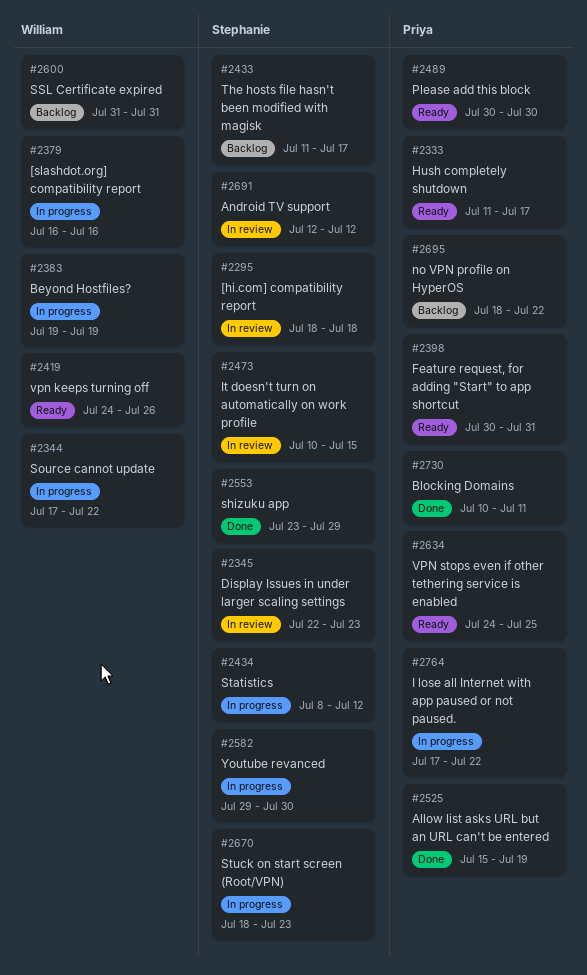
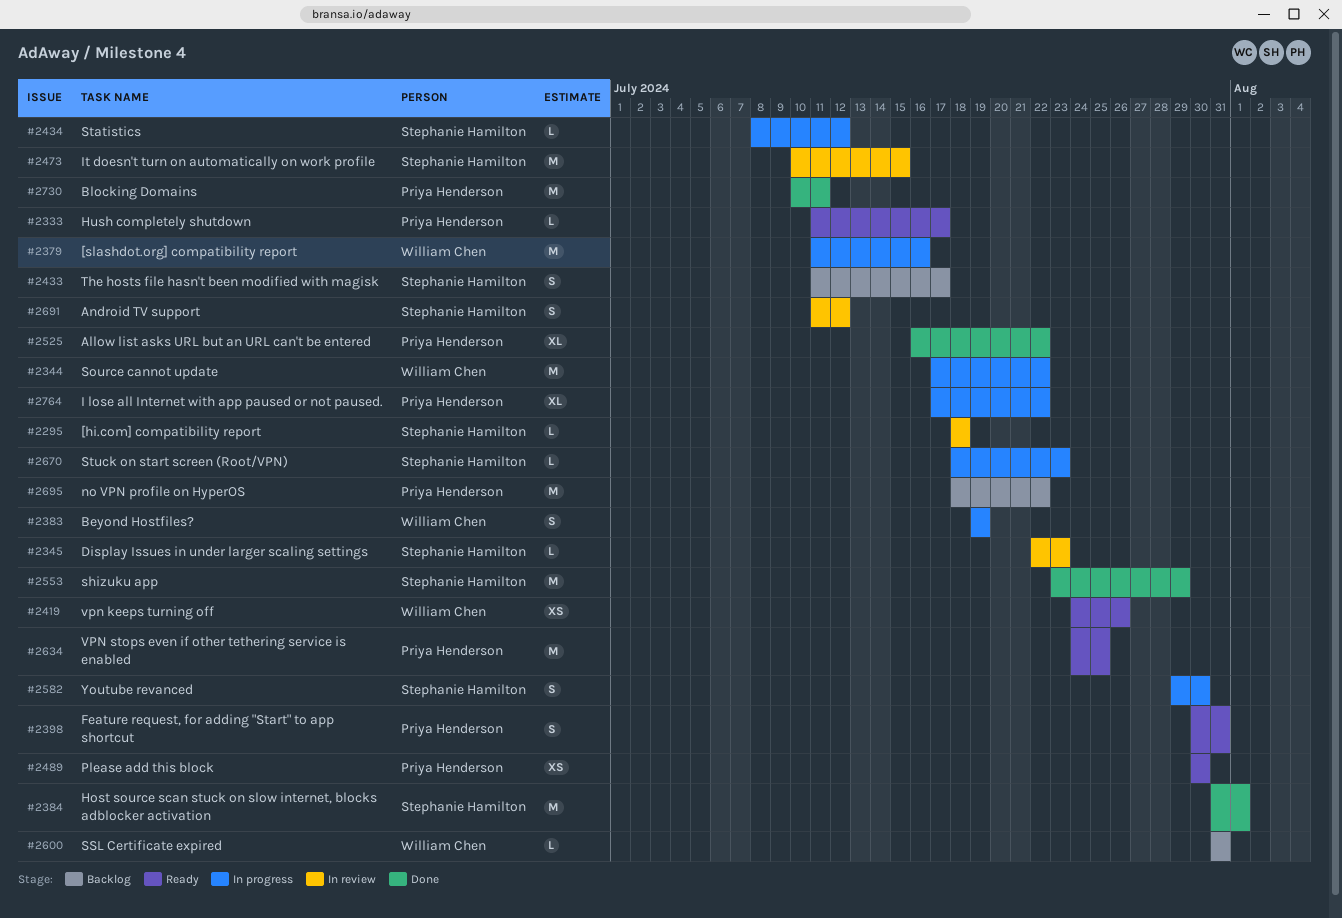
#2379, start: Jul 16 -> Jul 11
#2384: none -> present
#2525, start: Jul 15 -> Jul 16
#2525, due: Jul 19 -> Jul 22
#2691, start: Jul 12 -> Jul 11

